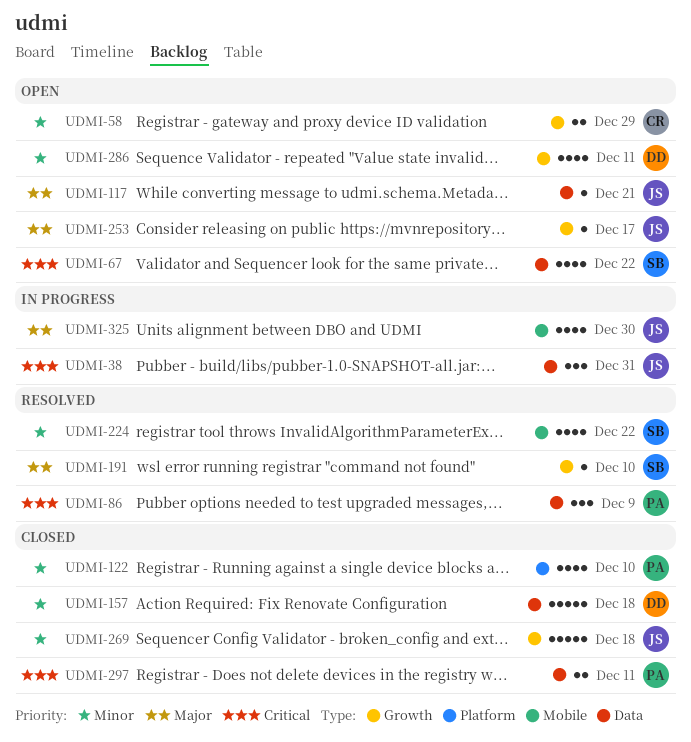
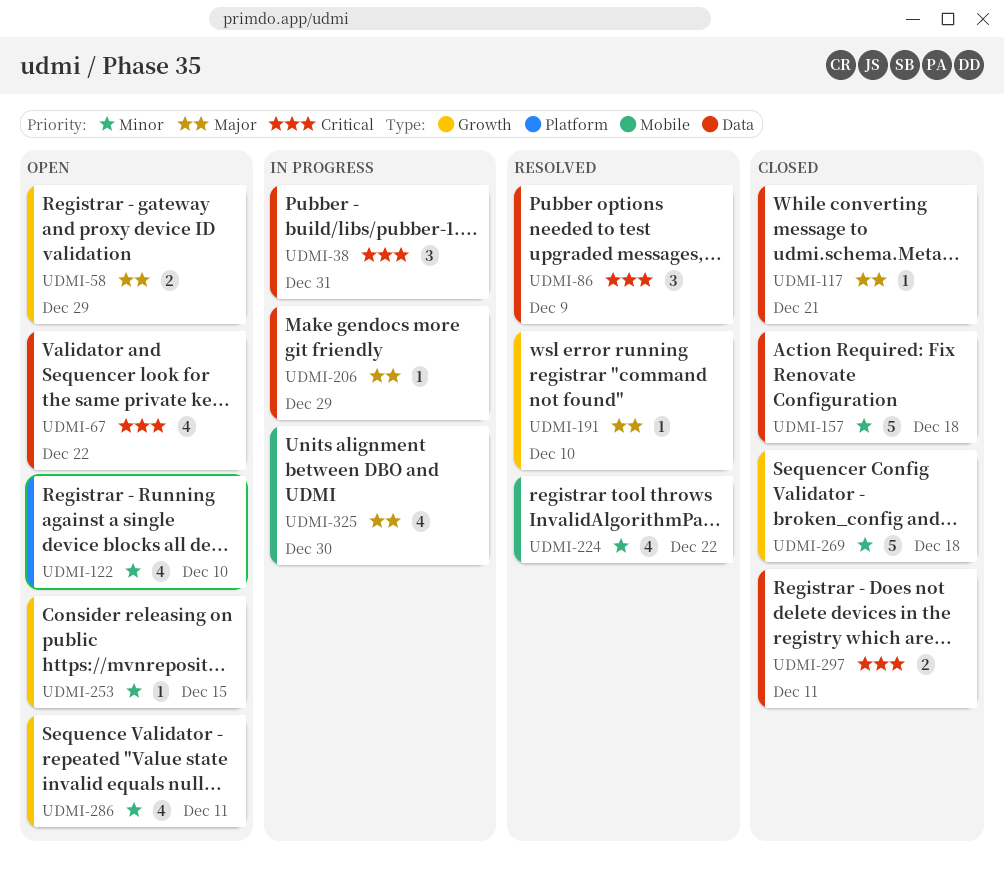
UDMI-58, priority: Minor -> Major
UDMI-117, status: Open -> Closed
UDMI-122, status: Closed -> Open
UDMI-206: none -> present
UDMI-253, priority: Major -> Minor
UDMI-253, due: Dec 17 -> Dec 15

